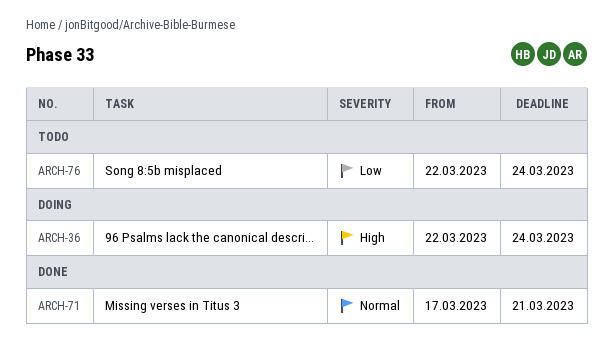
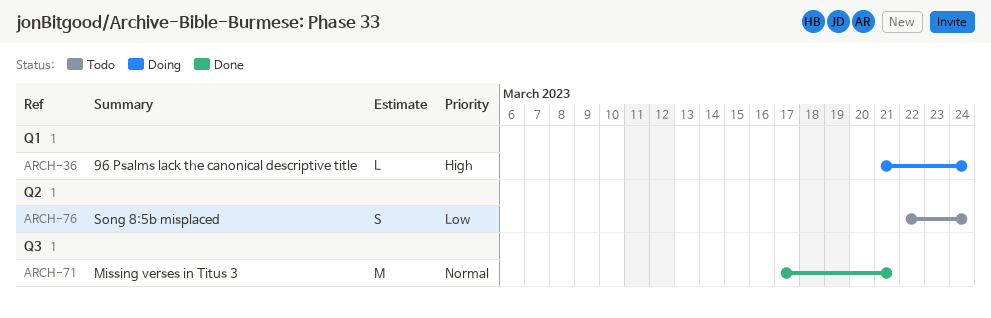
ARCH-36, start: Mar 22 -> Mar 21

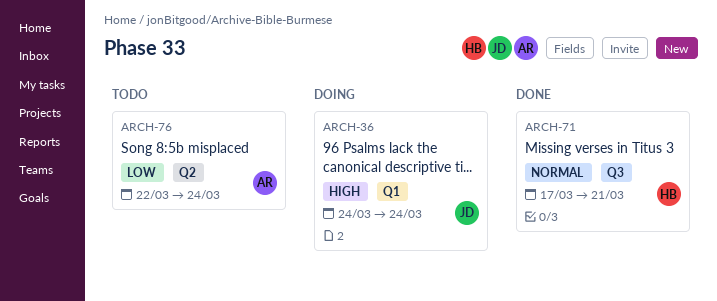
ARCH-36, start: Mar 21 -> Mar 24

